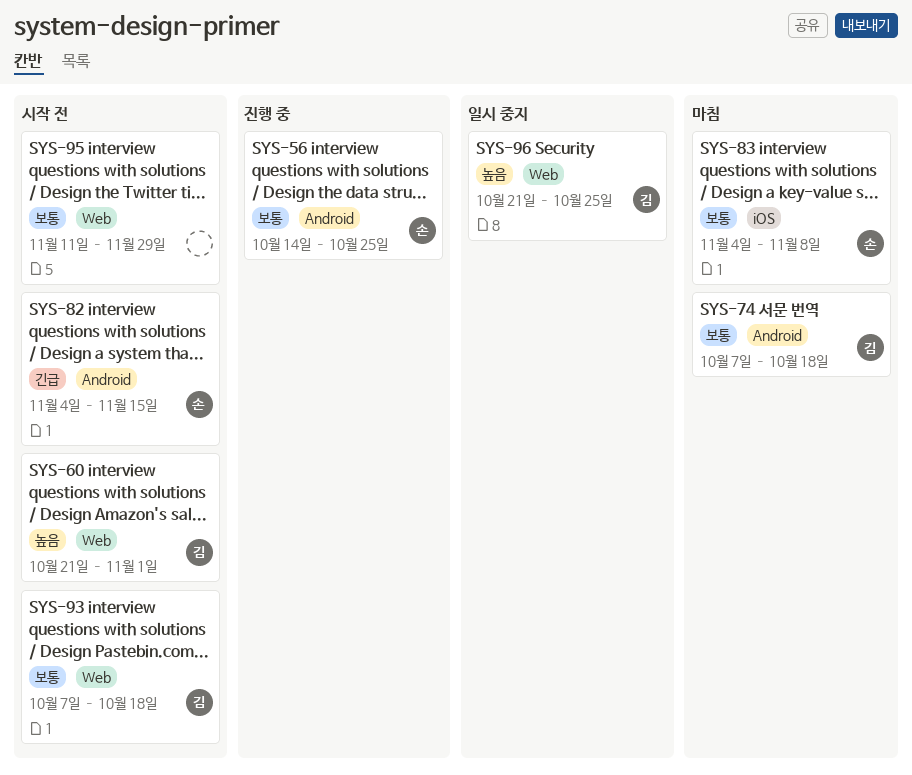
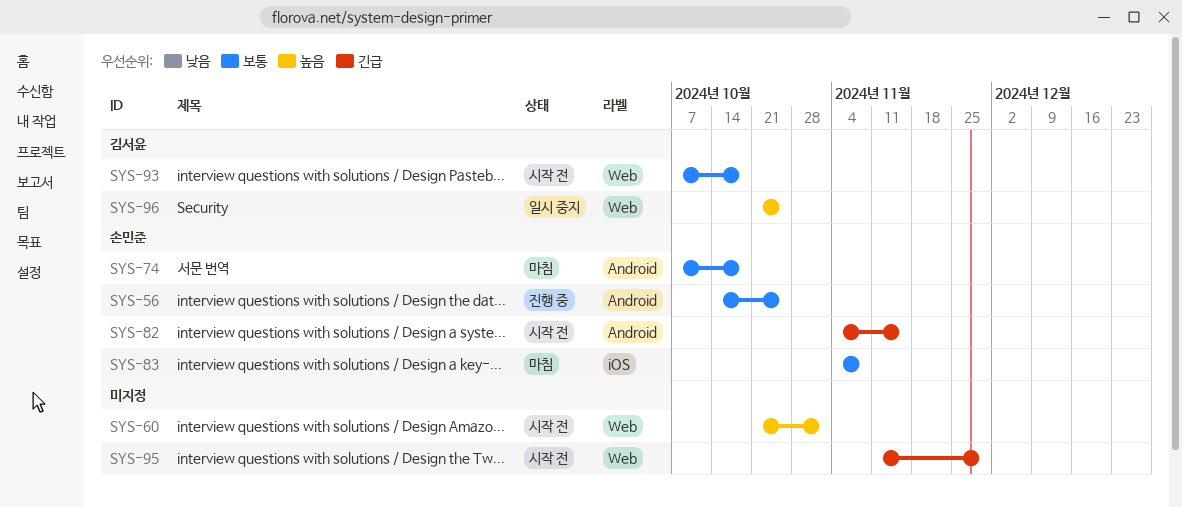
SYS-60, owner: 김서윤 -> none
SYS-74, owner: 김서윤 -> 손민준
SYS-95, priority: 보통 -> 긴급

